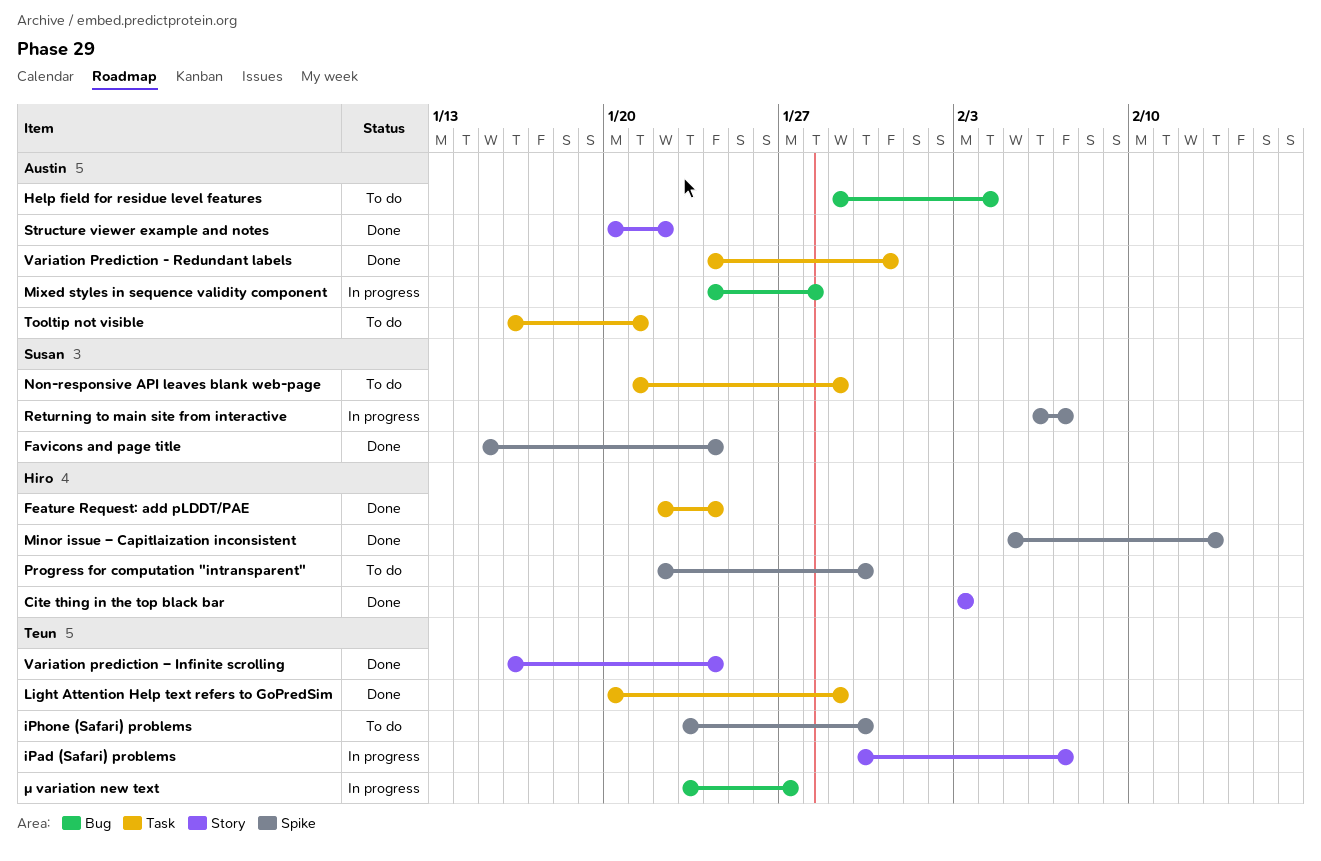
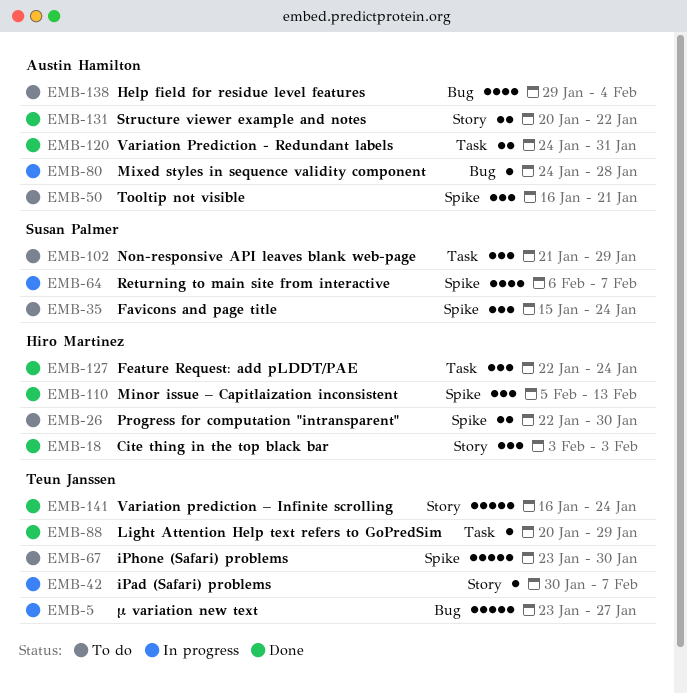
Favicons and page title, status: Done -> To do
Tooltip not visible, label: Task -> Spike

